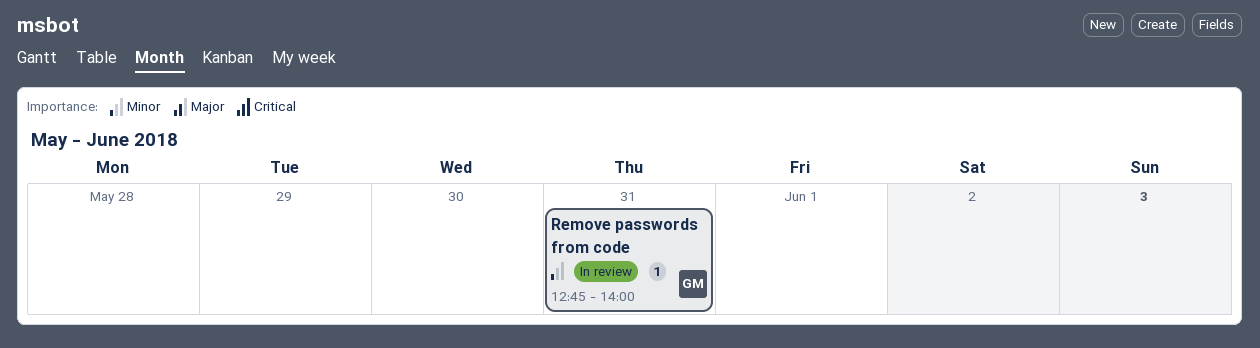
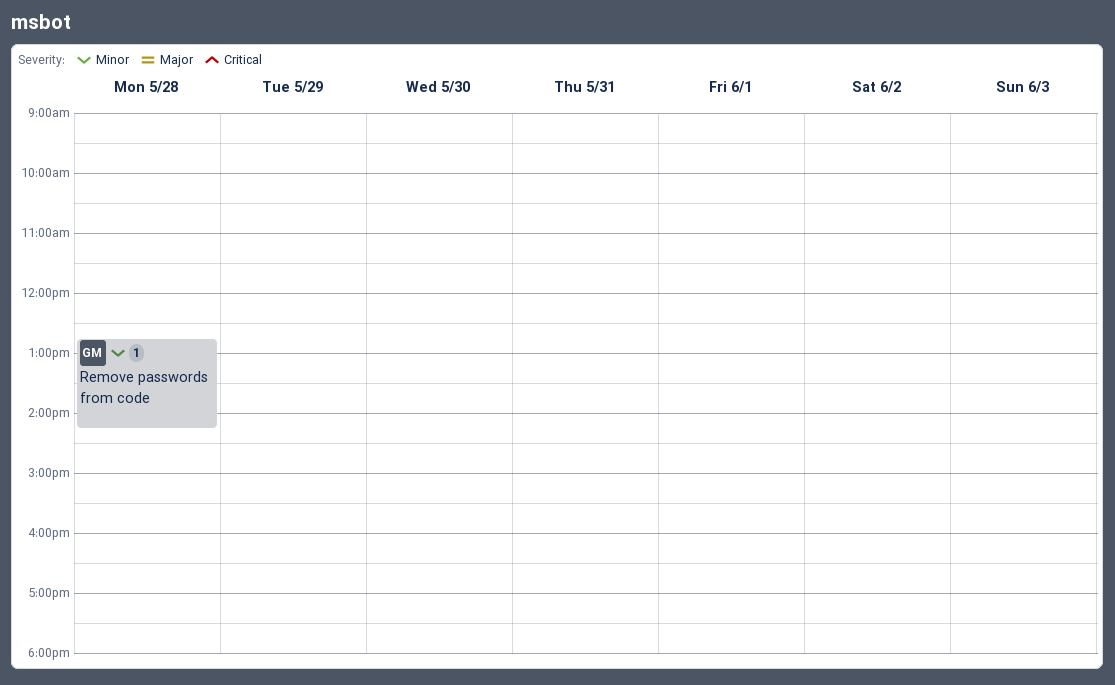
Remove passwords from code, day: May 31 -> May 28
Remove passwords from code, ends: 14:00 -> 14:15

